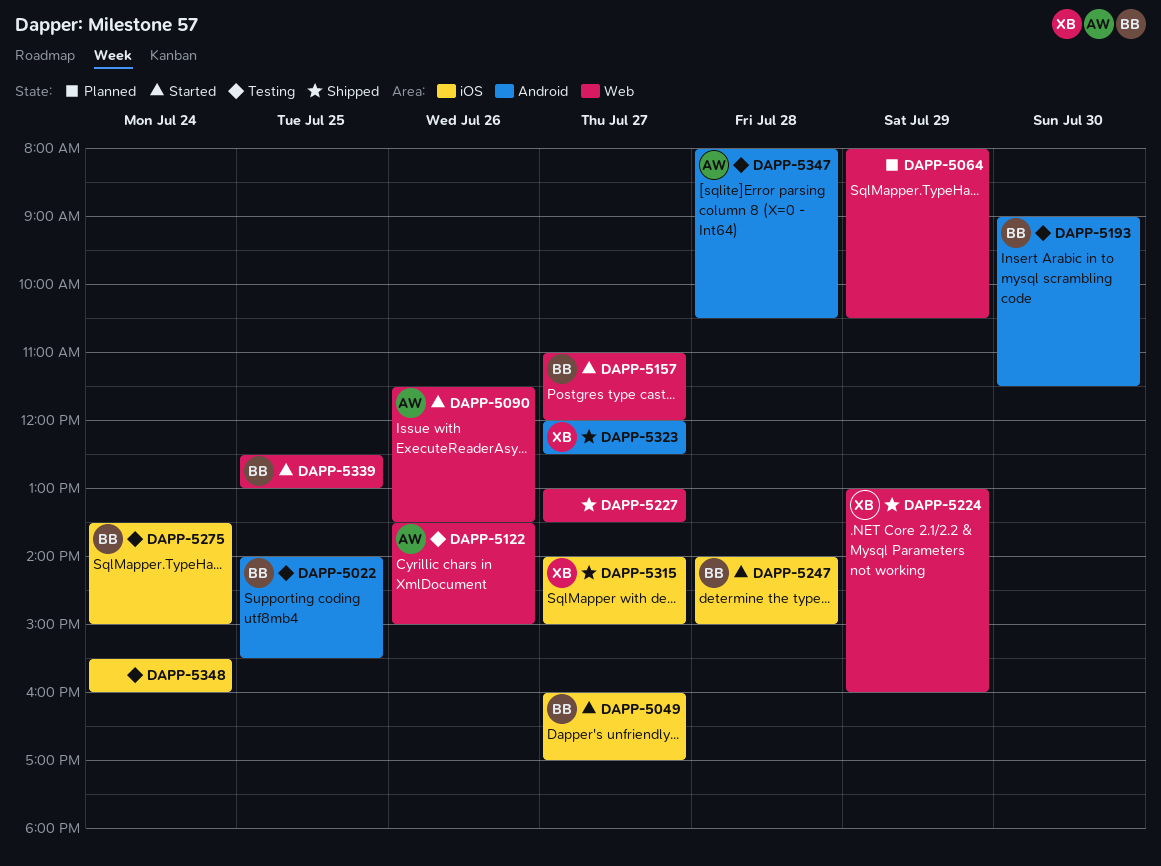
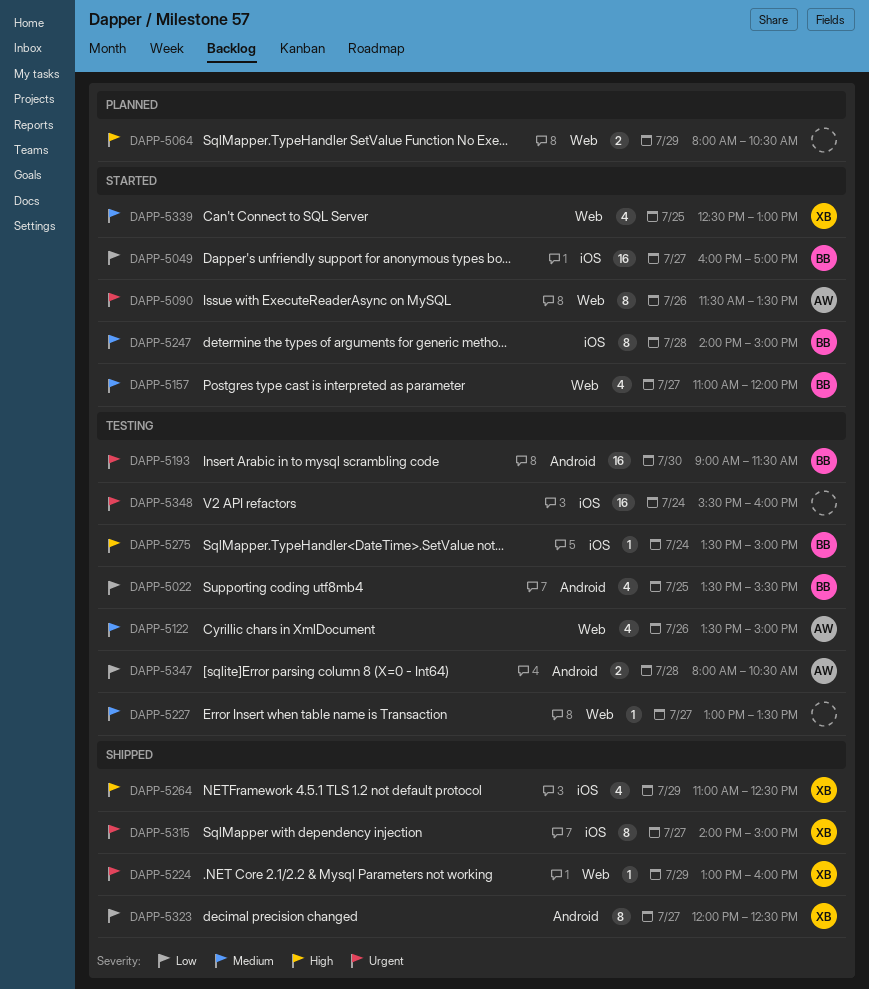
DAPP-5022, begins: 14:00 -> 13:30
DAPP-5227, status: Shipped -> Testing
DAPP-5264: none -> present
DAPP-5339, owner: BB -> XB

